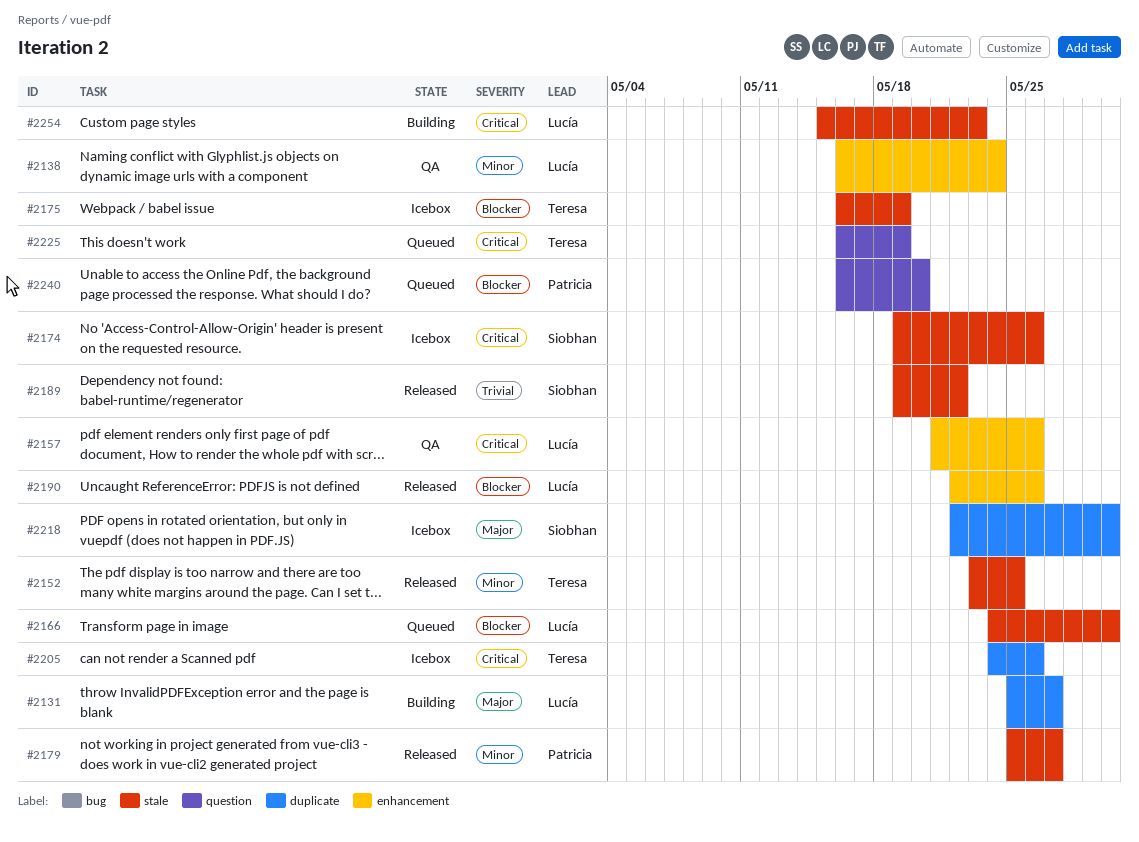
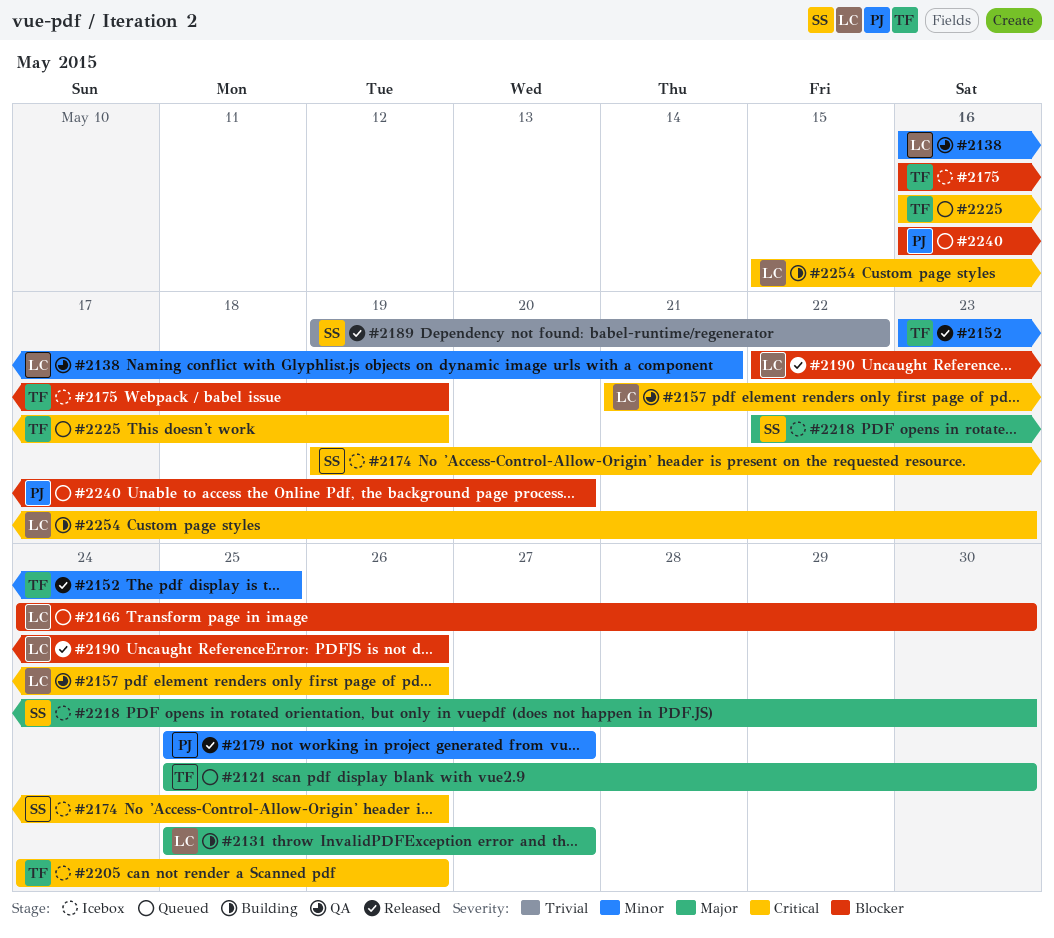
#2121: none -> present
#2138, due: May 24 -> May 21

